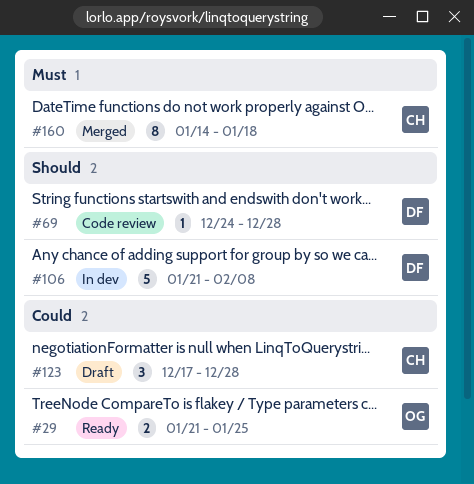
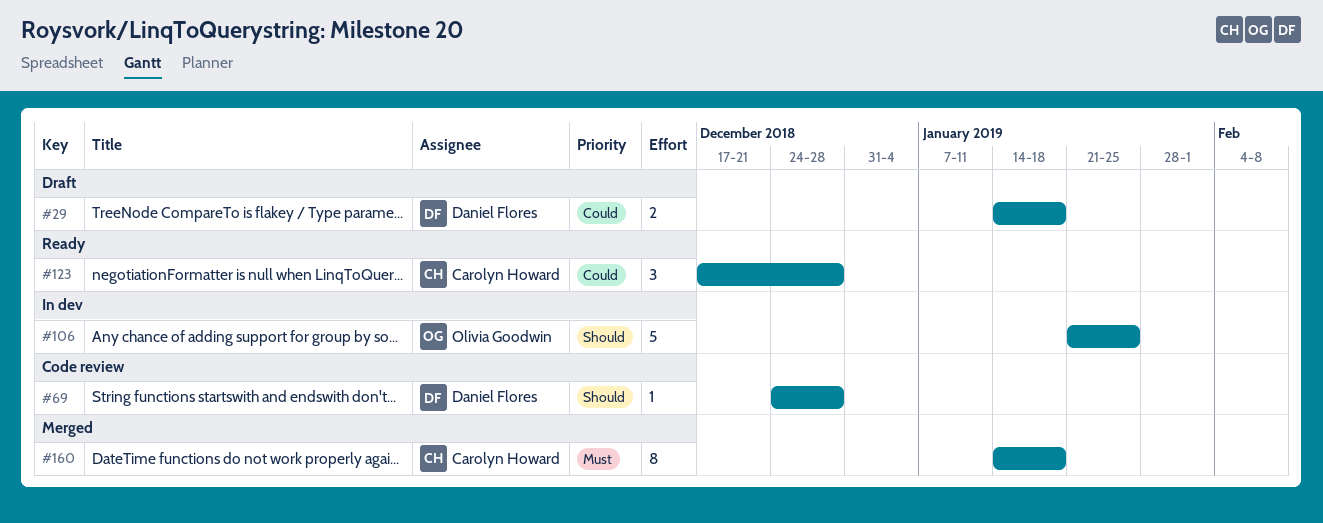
#29, status: Ready -> Draft
#29, owner: Olivia Goodwin -> Daniel Flores
#29, start: Jan 21 -> Jan 14
#29, due: Jan 25 -> Jan 18
#106, owner: Daniel Flores -> Olivia Goodwin
#106, due: Feb 8 -> Jan 25
#123, status: Draft -> Ready

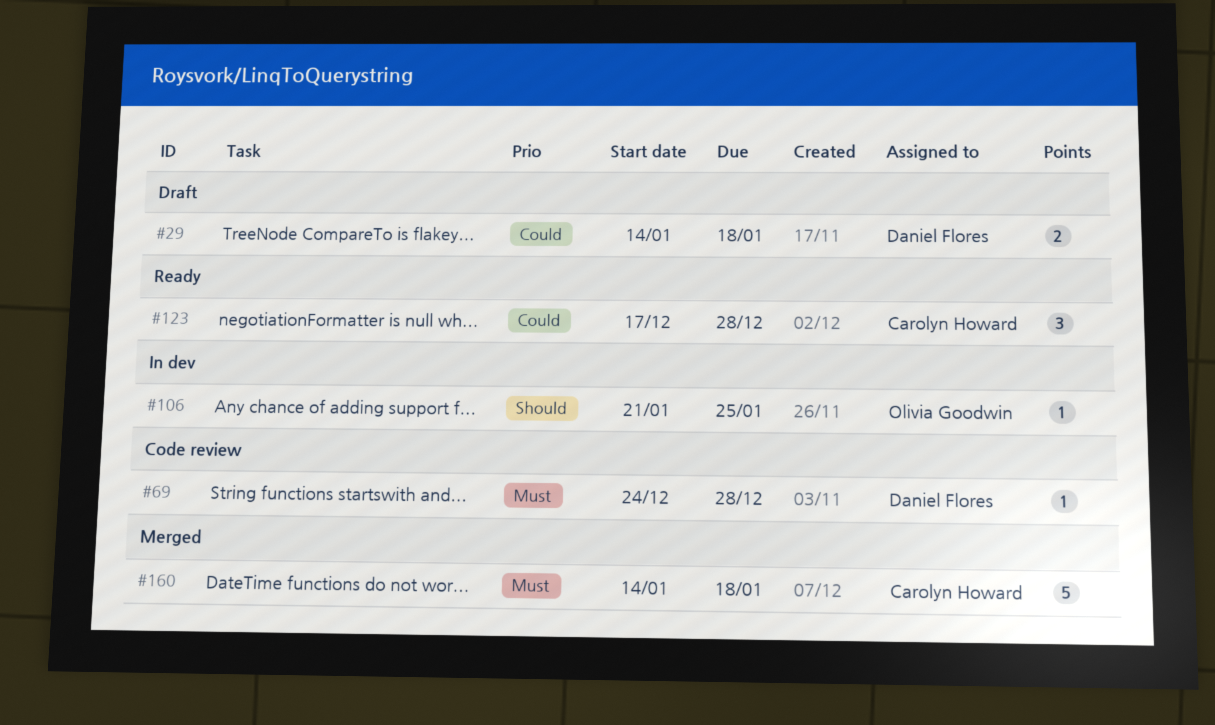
#69, priority: Should -> Must
#106, estimate: 5 -> 1
#160, estimate: 8 -> 5

